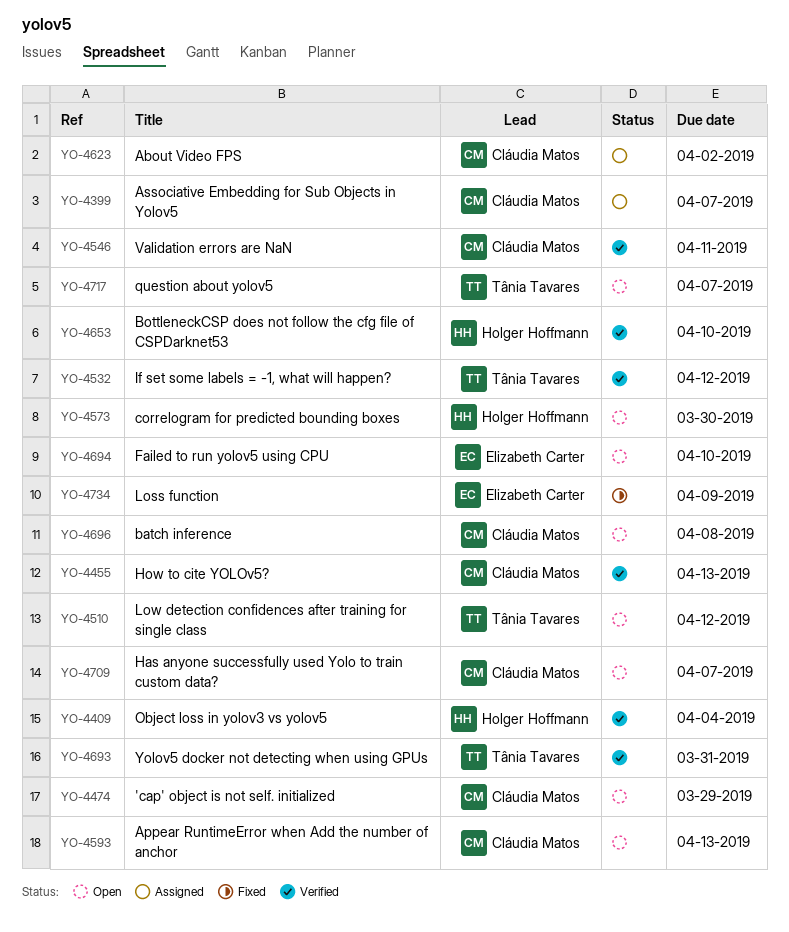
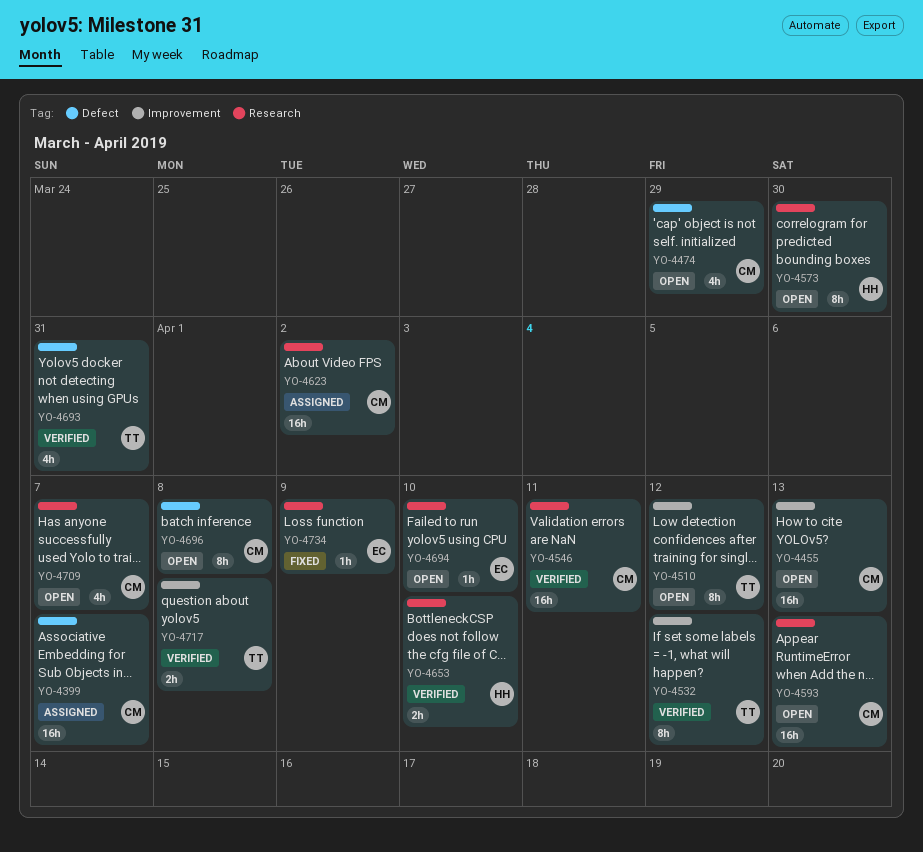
YO-4409: present -> none
YO-4455, status: Verified -> Open
YO-4717, status: Open -> Verified
YO-4717, due: Apr 7 -> Apr 8

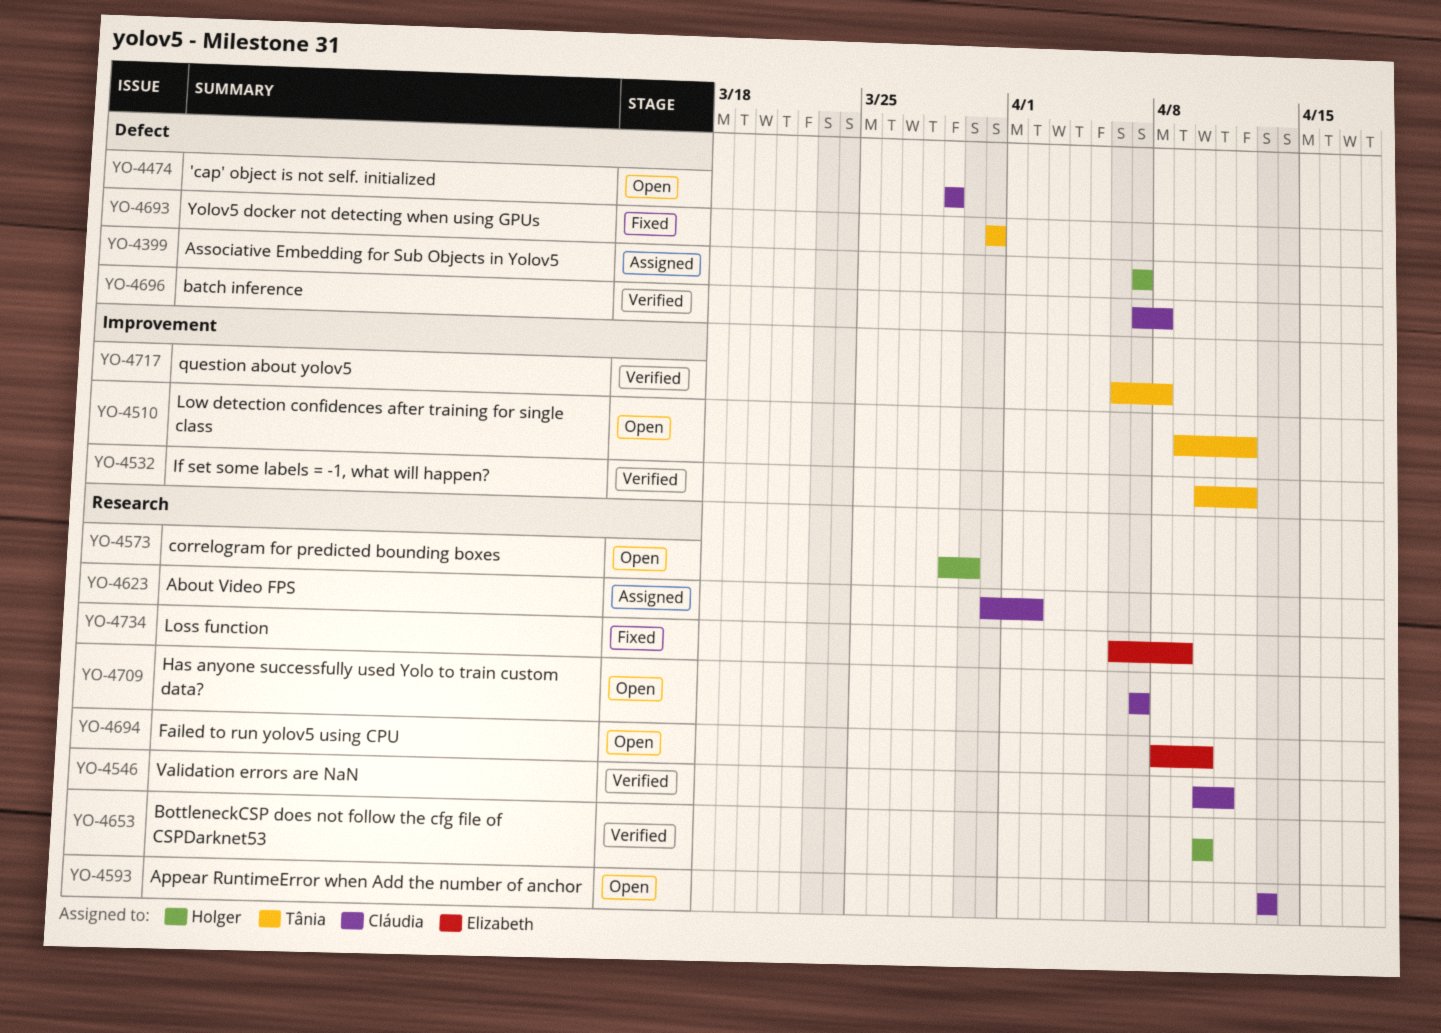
YO-4399, owner: Cláudia -> Holger
YO-4455: present -> none
YO-4693, status: Verified -> Fixed
YO-4696, status: Open -> Verified

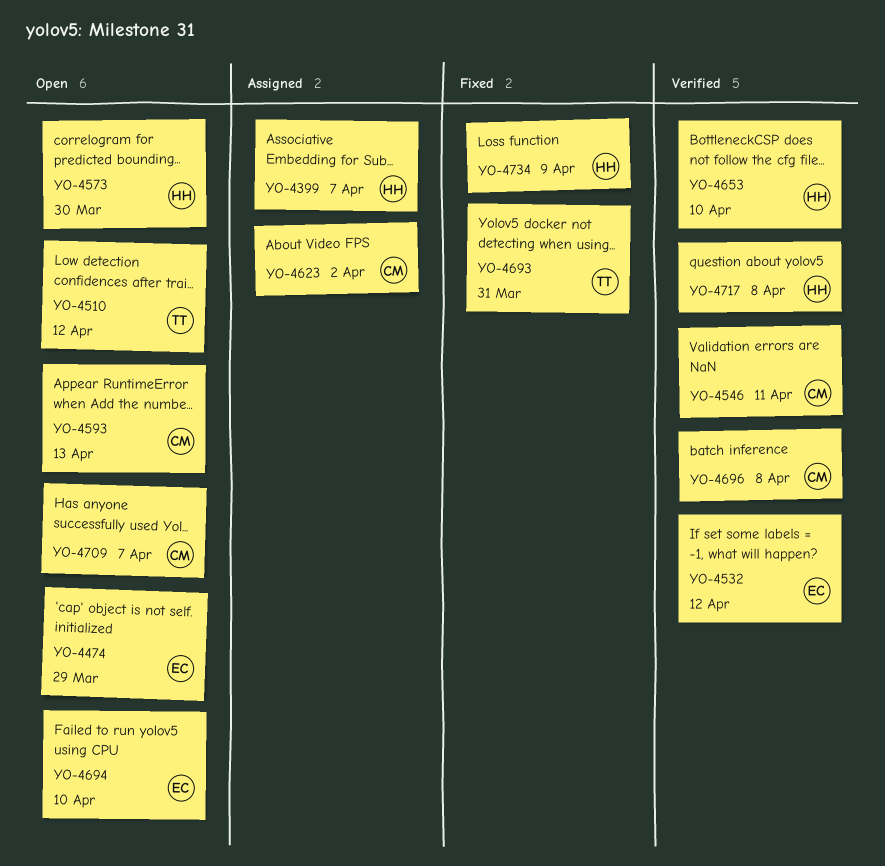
YO-4474, owner: Cláudia -> Elizabeth
YO-4532, owner: Tânia -> Elizabeth
YO-4717, owner: Tânia -> Holger
YO-4734, owner: Elizabeth -> Holger

